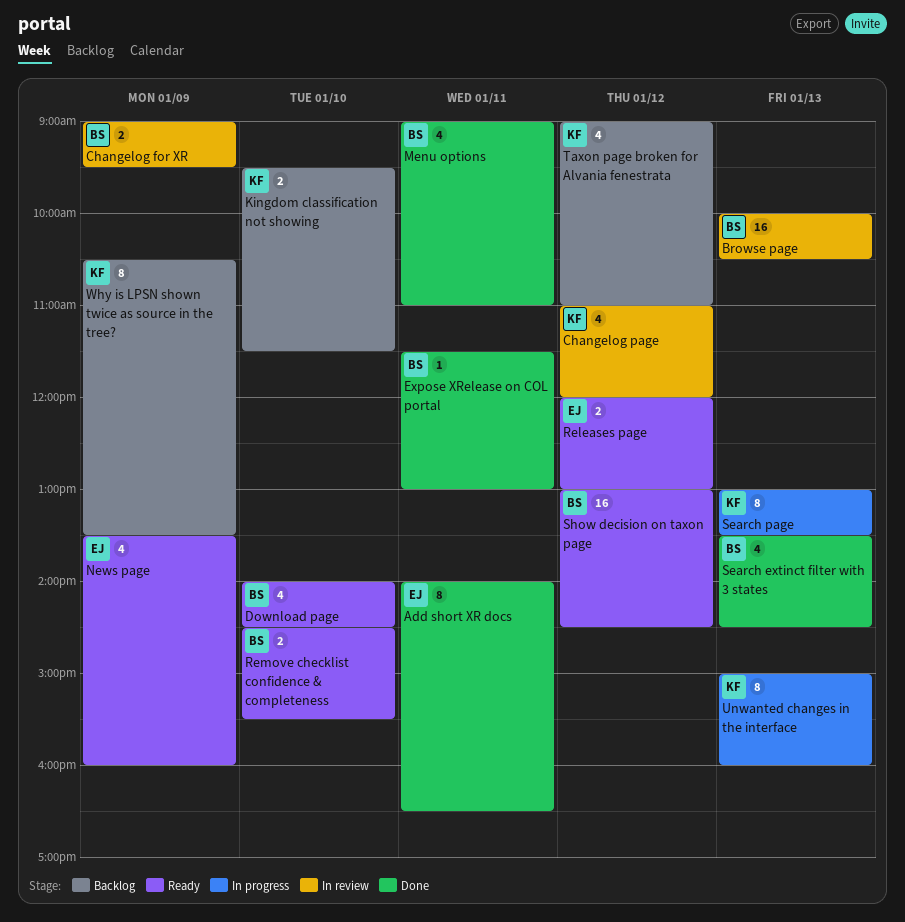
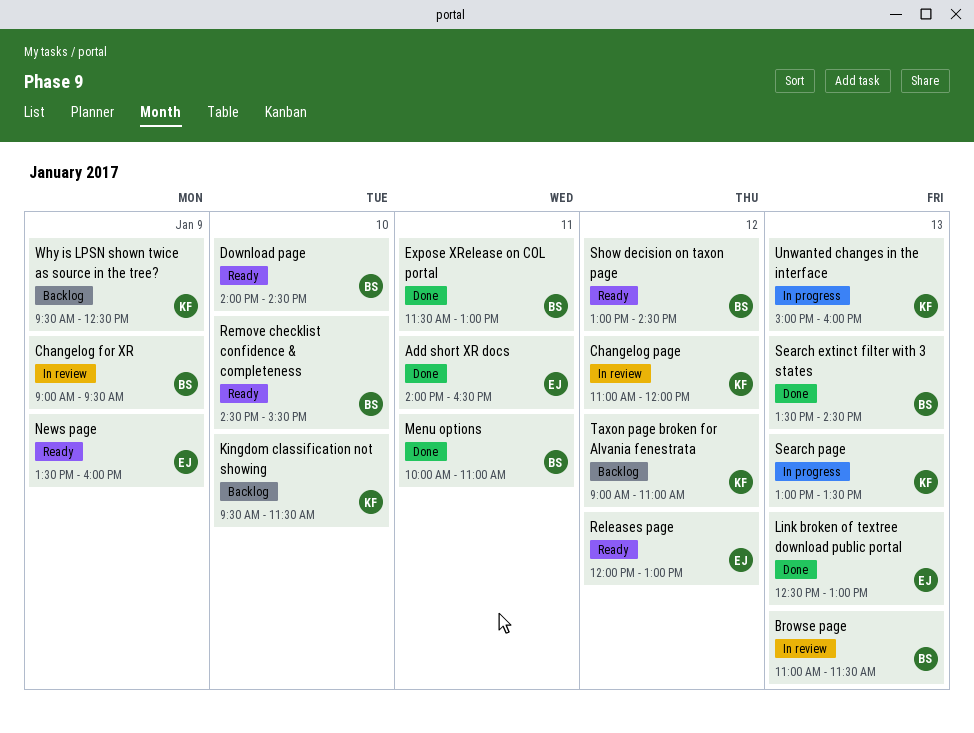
Browse page, begins: 10:00 -> 11:00
Browse page, ends: 10:30 -> 11:30
Link broken of textree download public portal: none -> present
Menu options, begins: 09:00 -> 10:00
Why is LPSN shown twice as source in the tree?, begins: 10:30 -> 09:30
Why is LPSN shown twice as source in the tree?, ends: 13:30 -> 12:30

